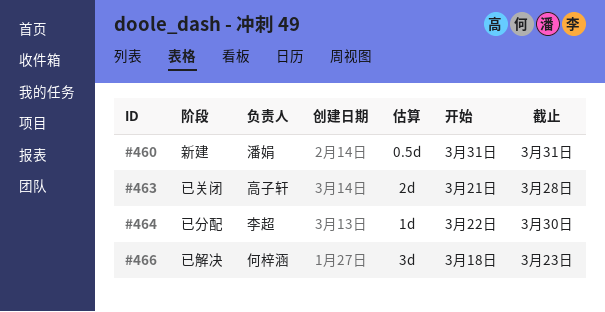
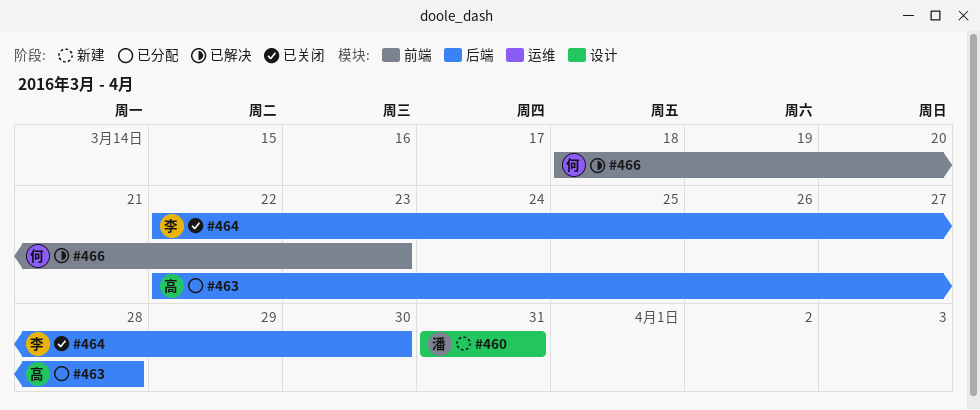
#463, status: 已关闭 -> 已分配
#463, start: Mar 21 -> Mar 22
#464, status: 已分配 -> 已关闭

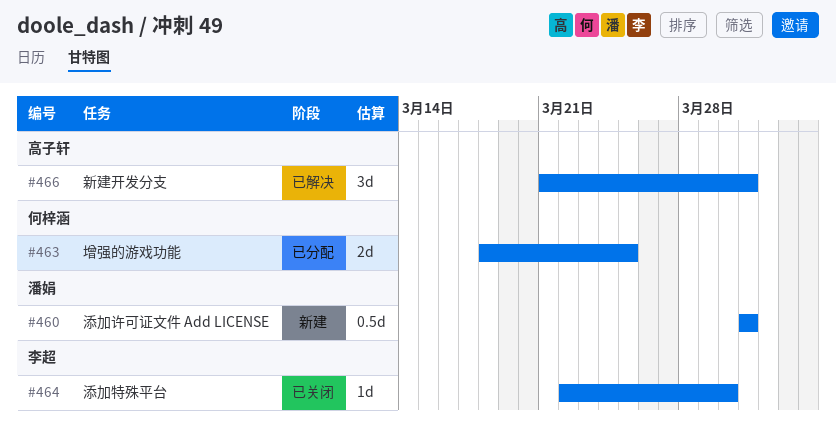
#463, owner: 高子轩 -> 何梓涵
#463, start: Mar 22 -> Mar 18
#463, due: Mar 28 -> Mar 25
#466, owner: 何梓涵 -> 高子轩
#466, start: Mar 18 -> Mar 21
#466, due: Mar 23 -> Mar 31

